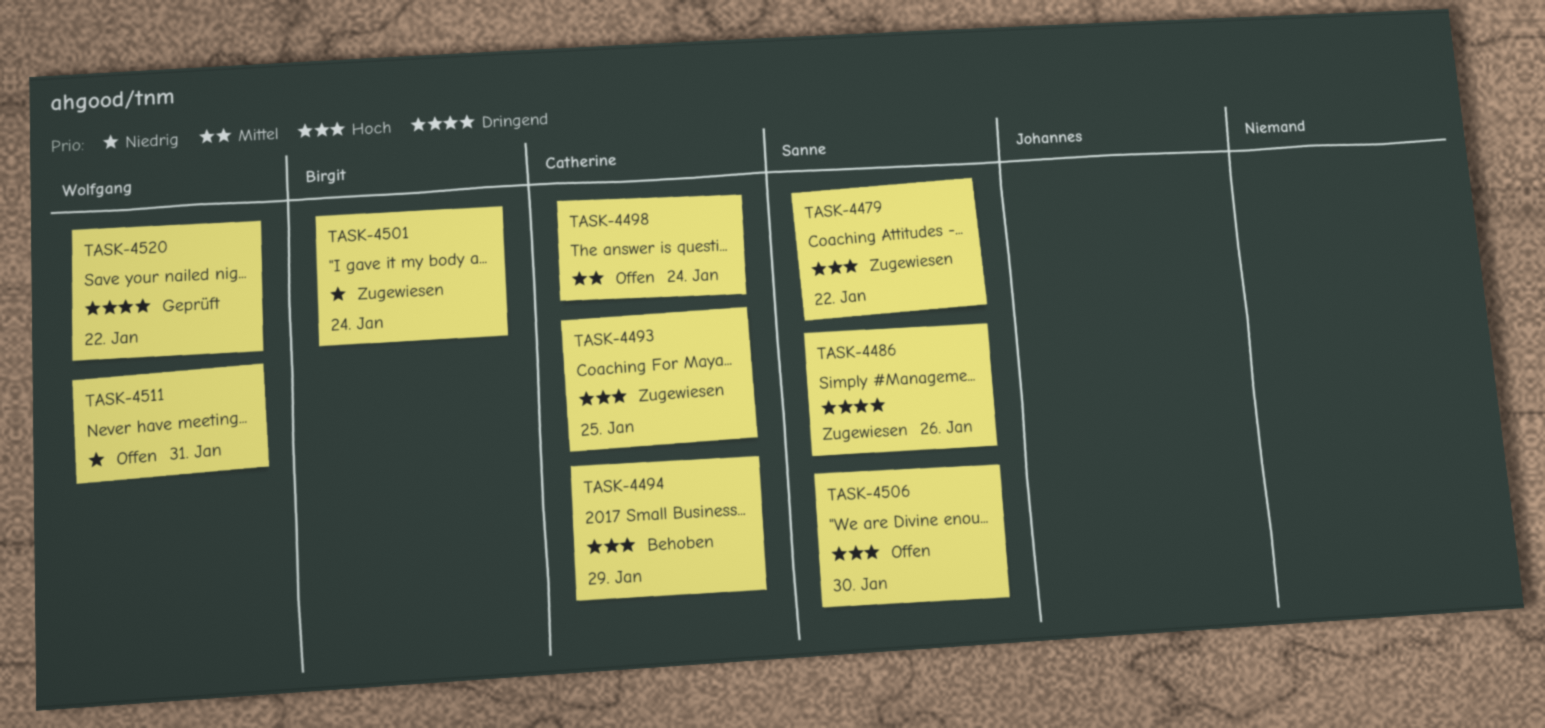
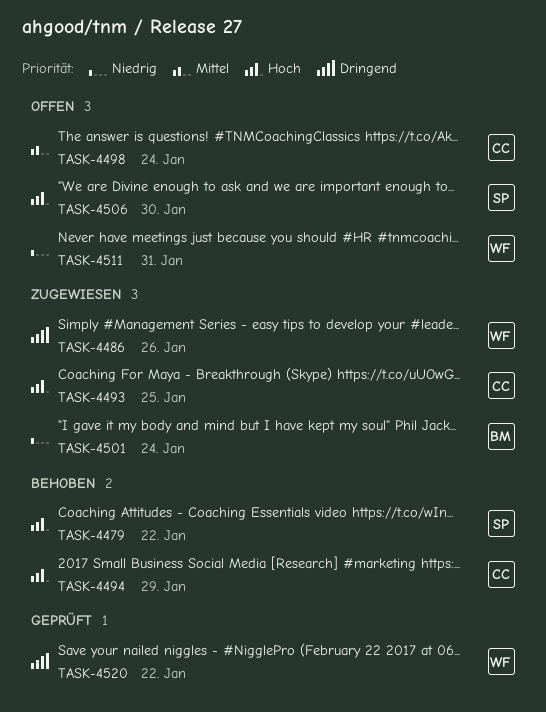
TASK-4479, status: Zugewiesen -> Behoben
TASK-4486, owner: Sanne -> Wolfgang

